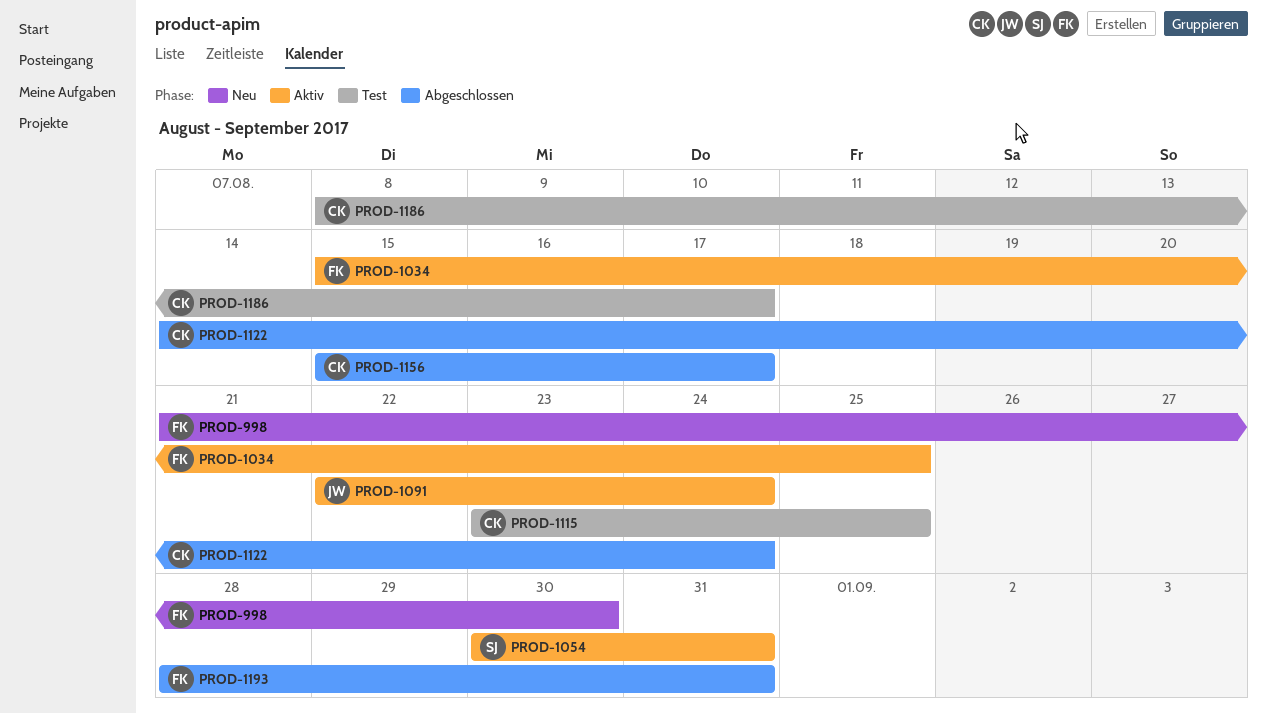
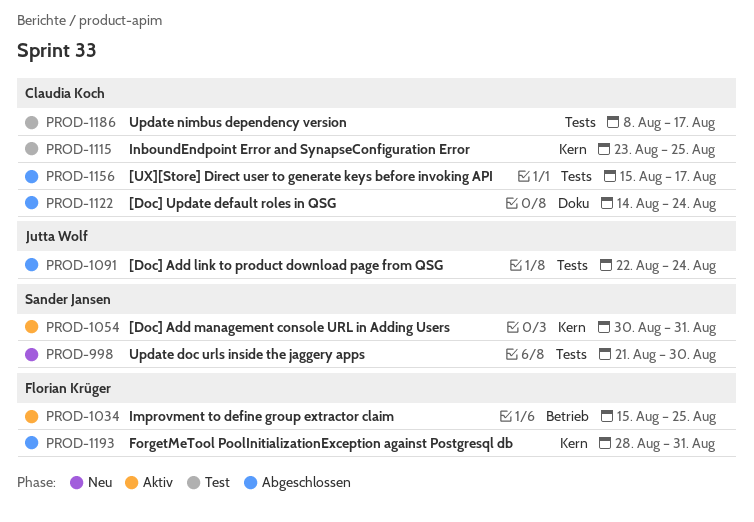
PROD-998, owner: Florian Krüger -> Sander Jansen
PROD-1091, status: Aktiv -> Abgeschlossen

